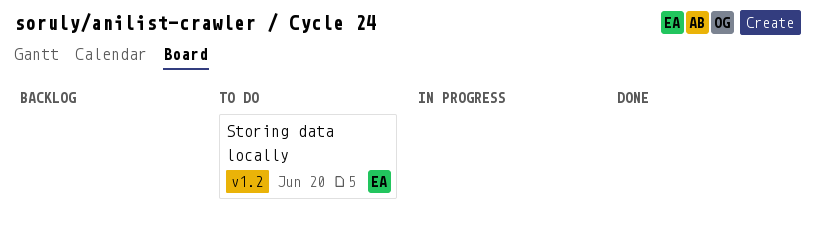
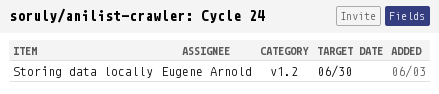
Storing data locally, due: Jun 20 -> Jun 30

